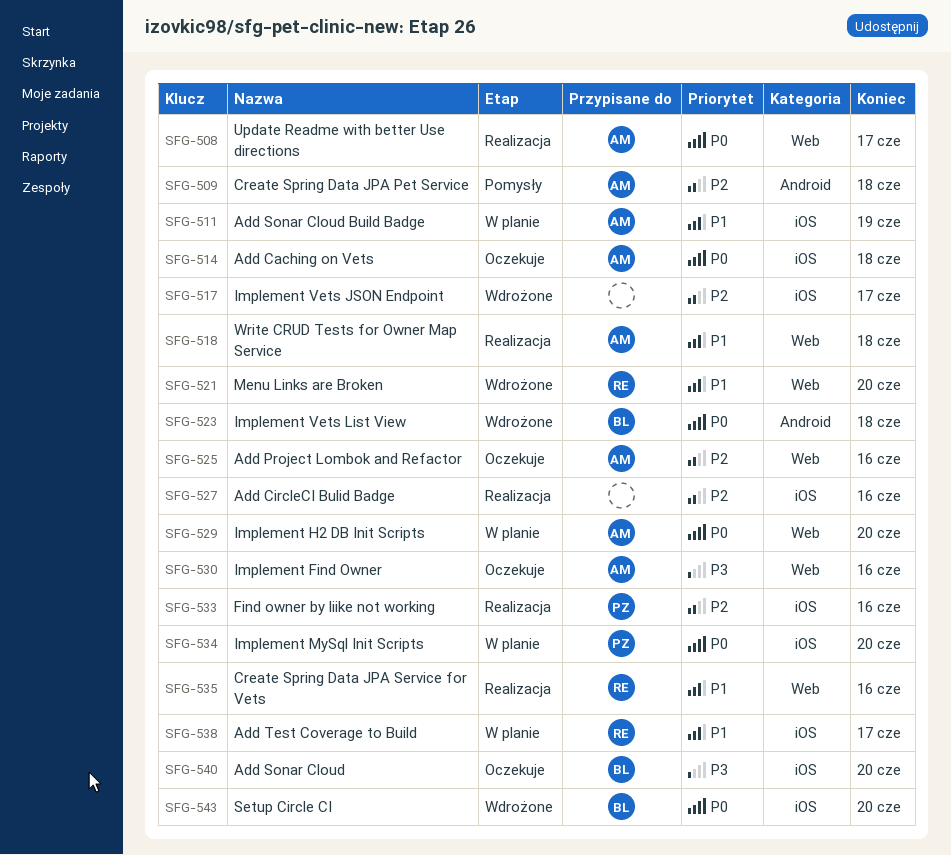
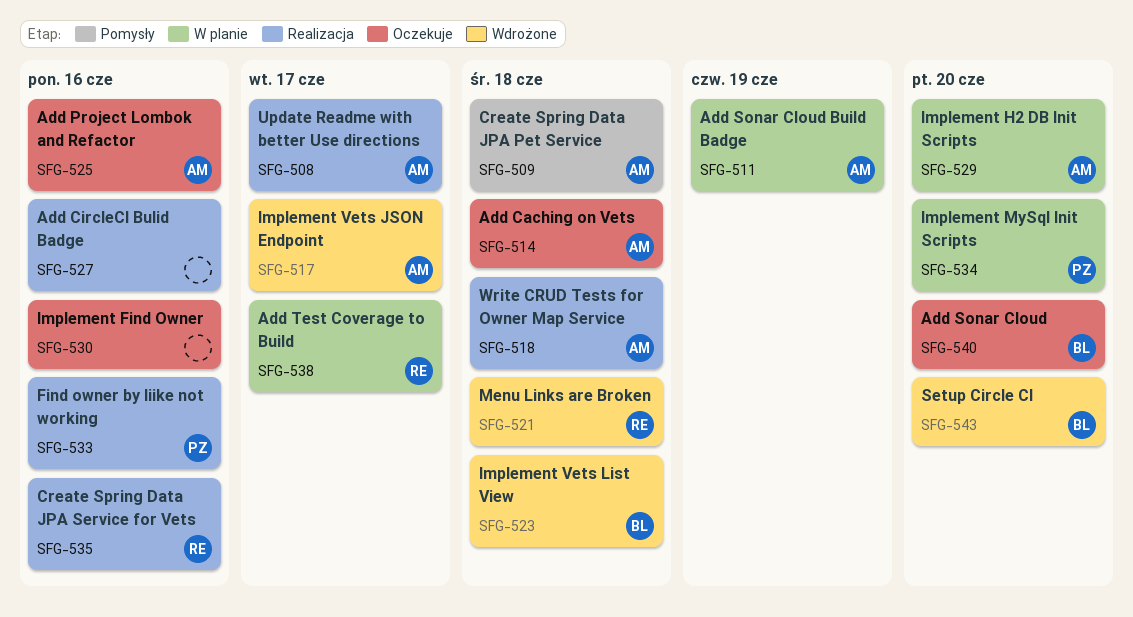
SFG-517, owner: none -> AM
SFG-521, due: Jun 20 -> Jun 18
SFG-530, owner: AM -> none

